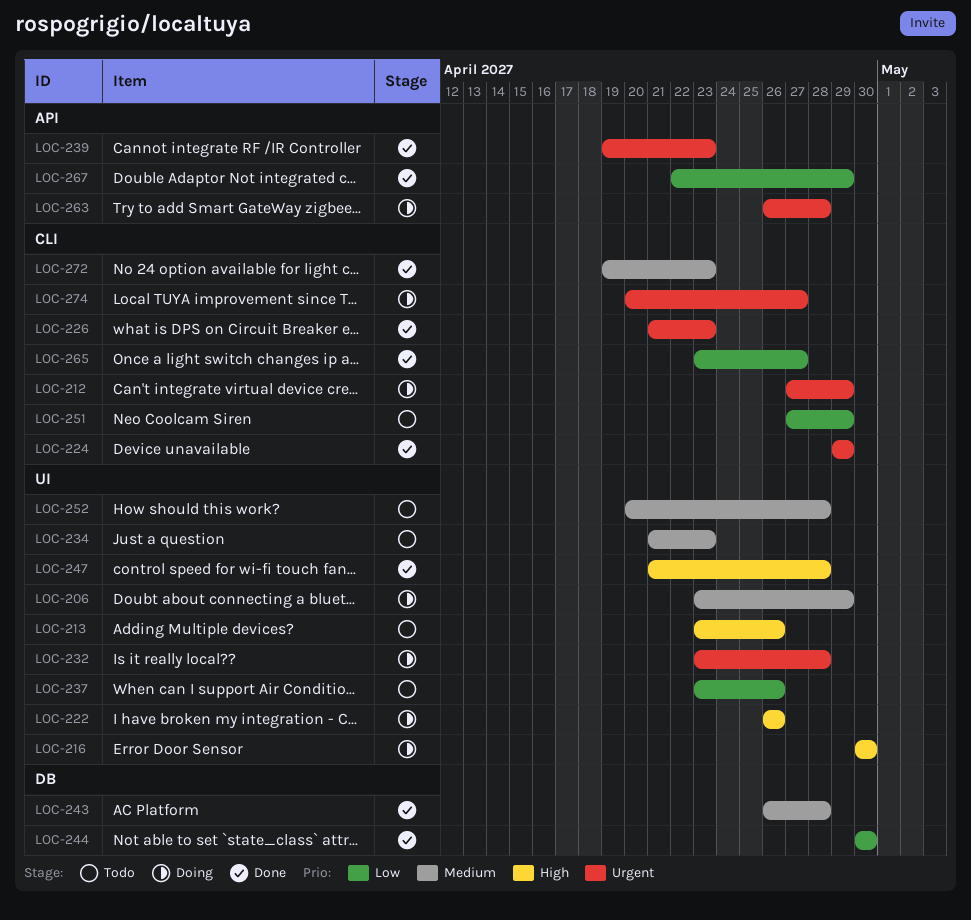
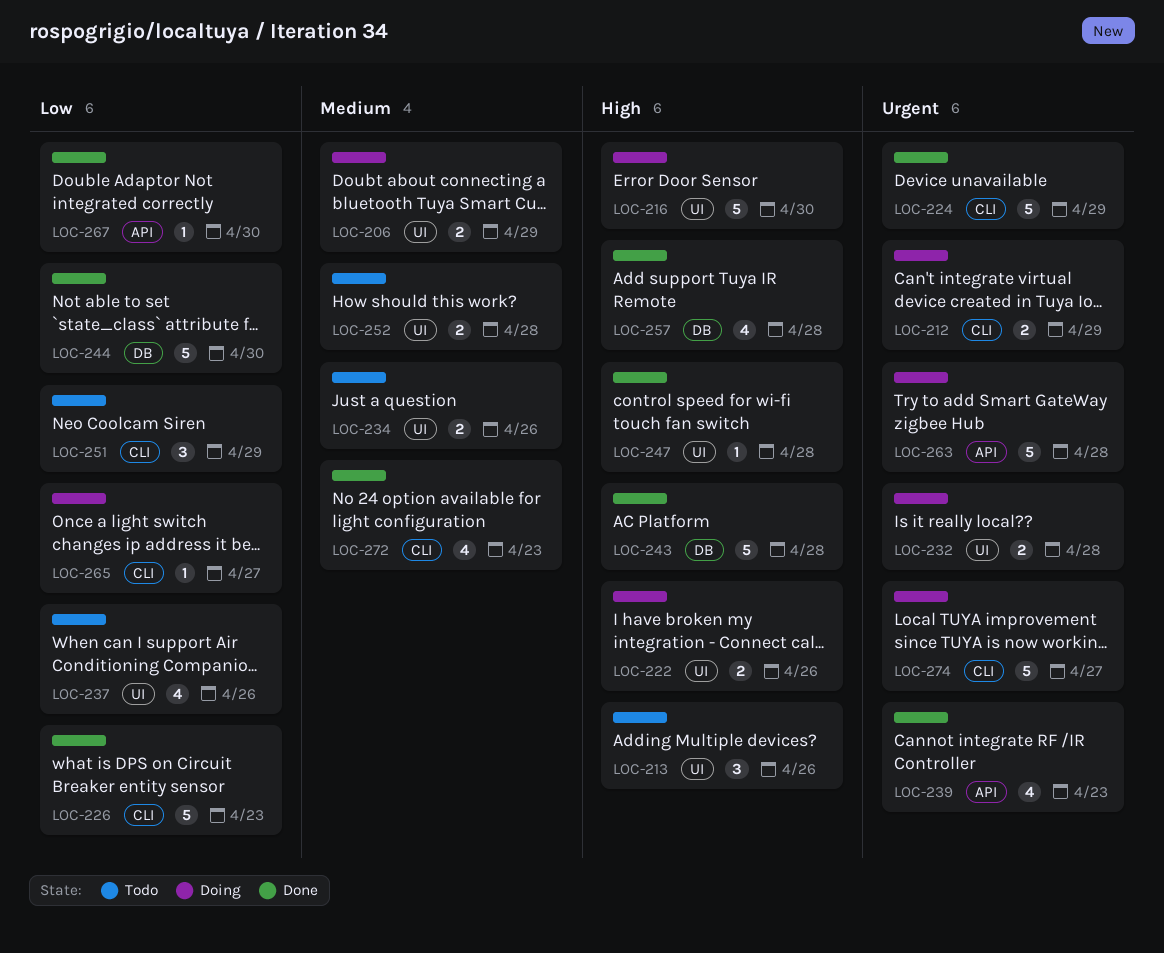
LOC-226, priority: Urgent -> Low
LOC-234, due: Apr 23 -> Apr 26
LOC-243, priority: Medium -> High
LOC-257: none -> present
LOC-265, status: Done -> Doing
LOC-267, due: Apr 29 -> Apr 30

